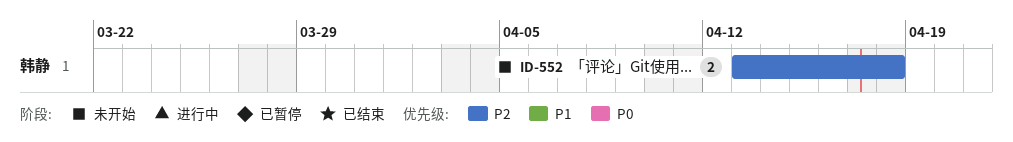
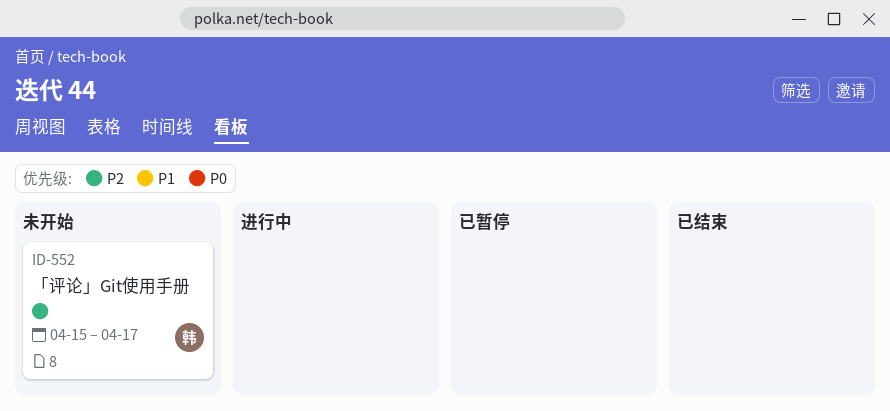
ID-552, start: Apr 13 -> Apr 15
ID-552, due: Apr 18 -> Apr 17

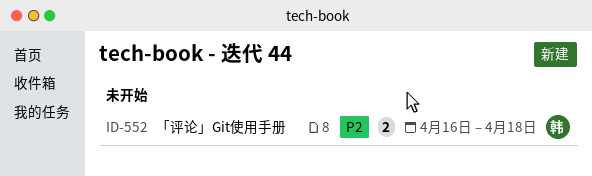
ID-552, start: Apr 15 -> Apr 16
ID-552, due: Apr 17 -> Apr 18

